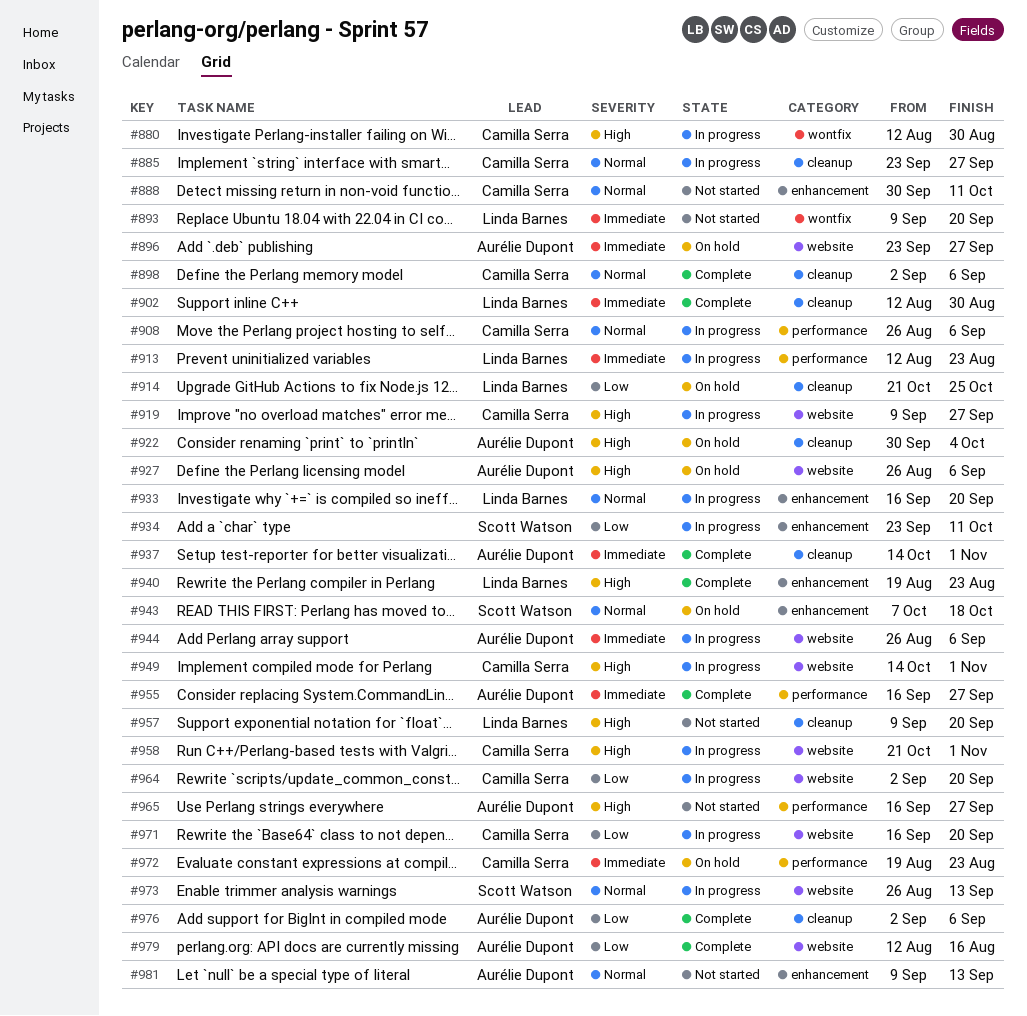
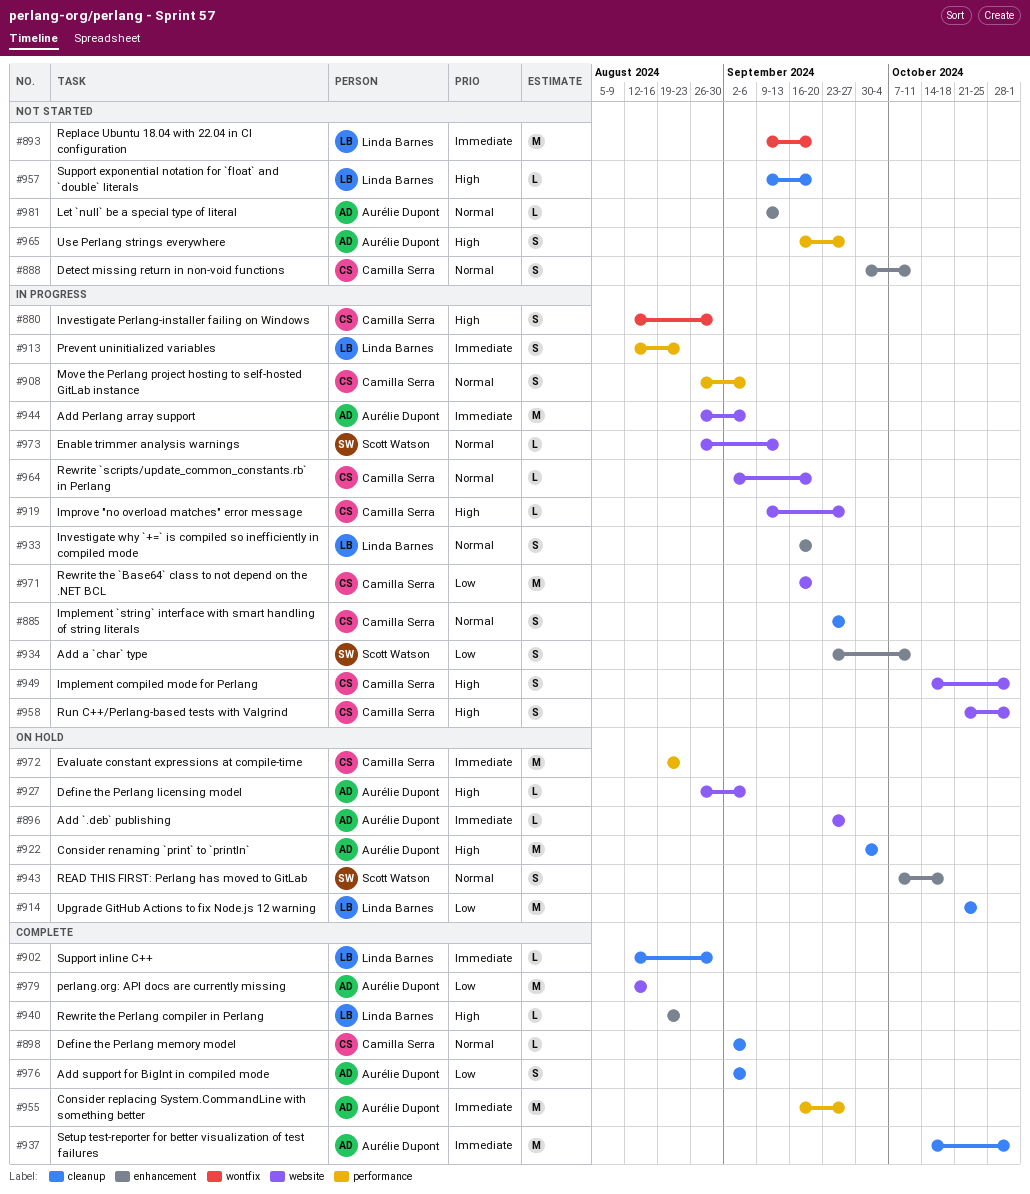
#964, priority: Low -> Normal

